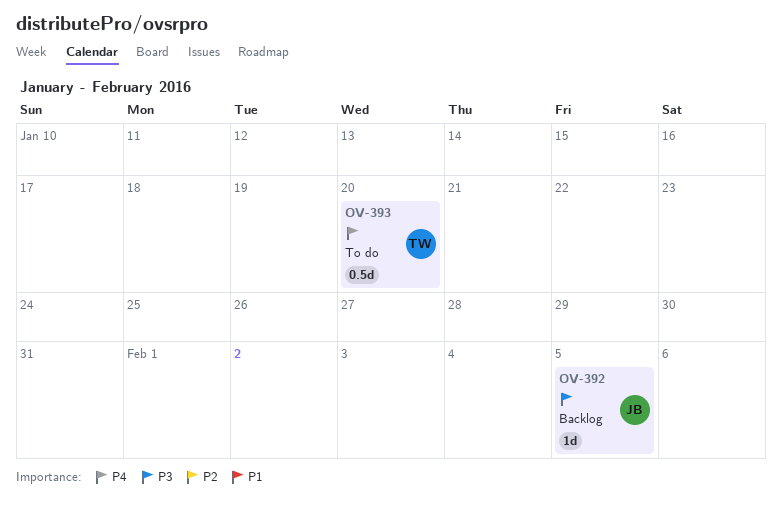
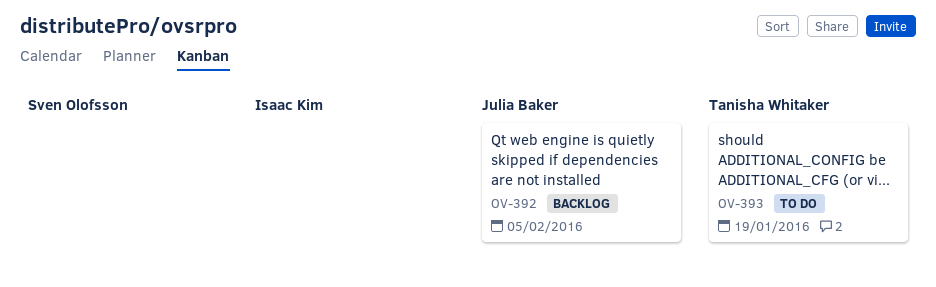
OV-393, due: Jan 20 -> Jan 19

